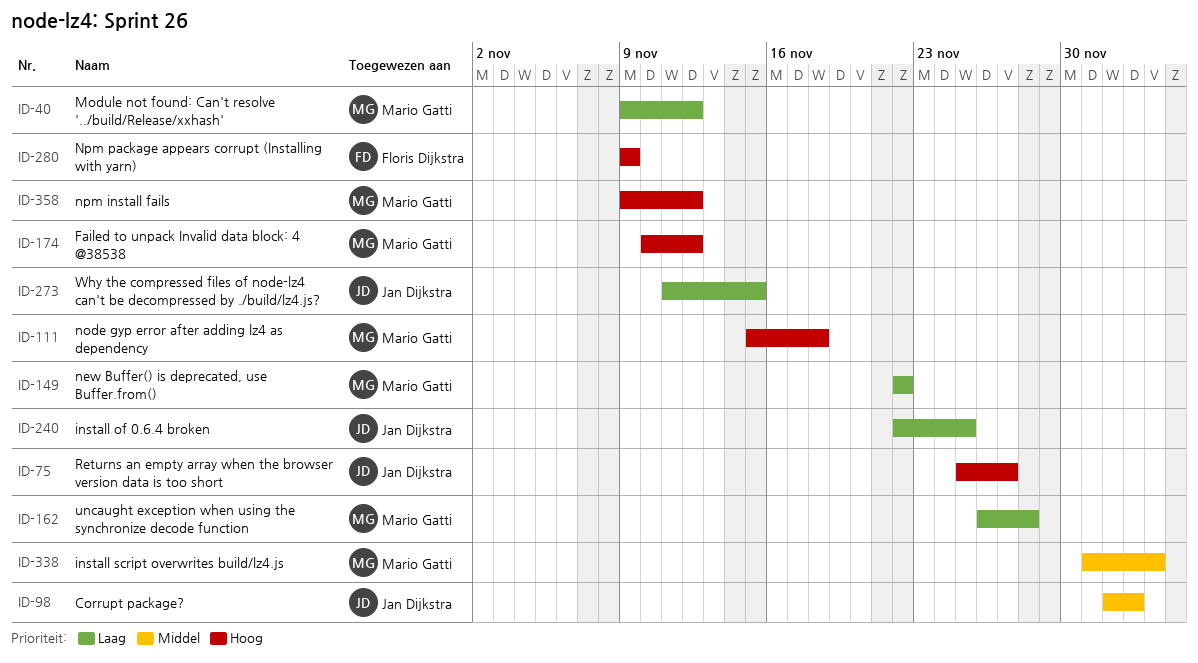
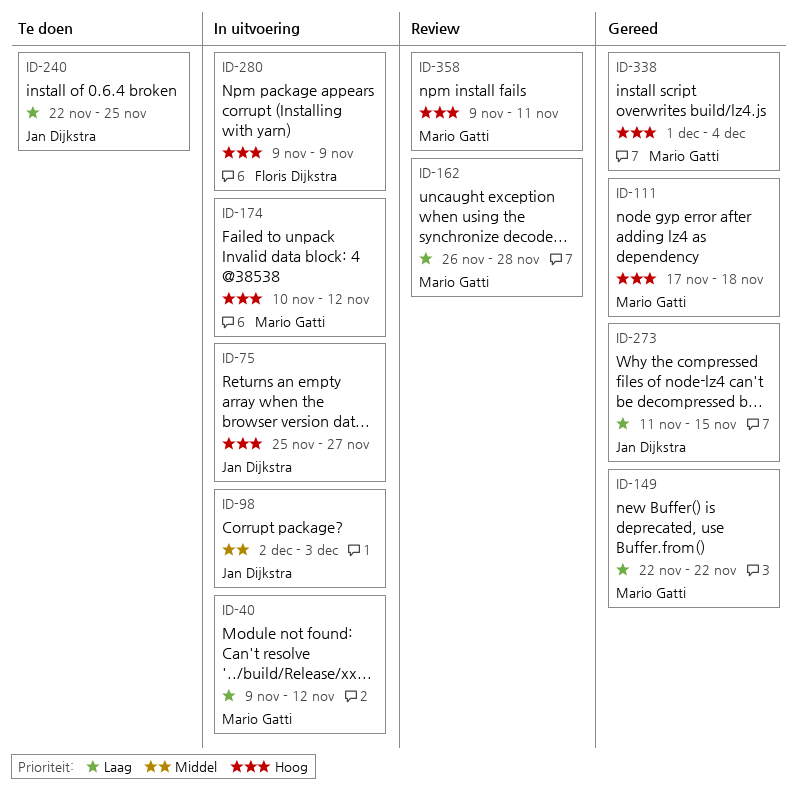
ID-111, start: Nov 15 -> Nov 17
ID-338, priority: Middel -> Hoog
ID-358, due: Nov 12 -> Nov 11

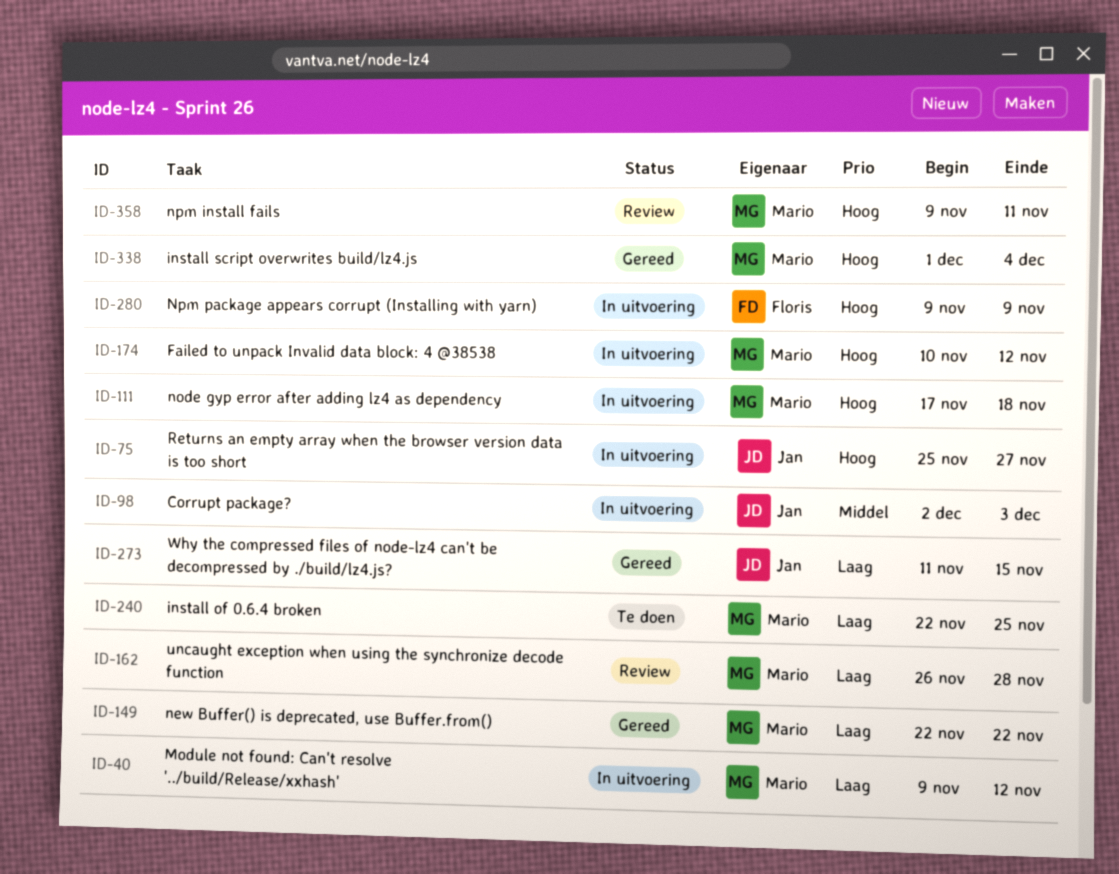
ID-111, status: Gereed -> In uitvoering
ID-240, owner: Jan Dijkstra -> Mario Gatti

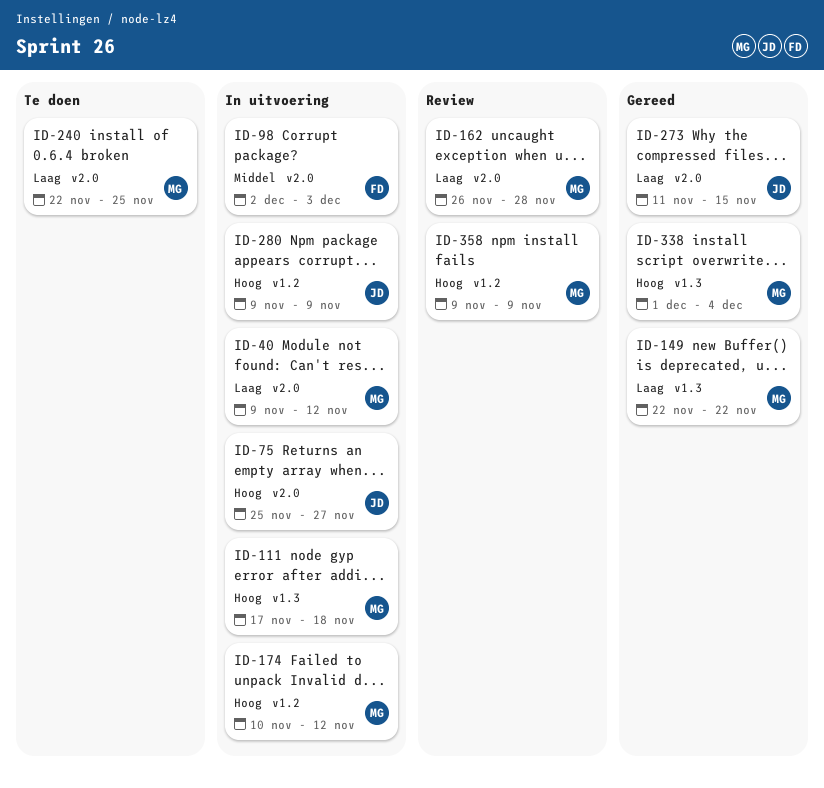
ID-98, owner: Jan -> Floris
ID-280, owner: Floris -> Jan
ID-358, due: Nov 11 -> Nov 9

